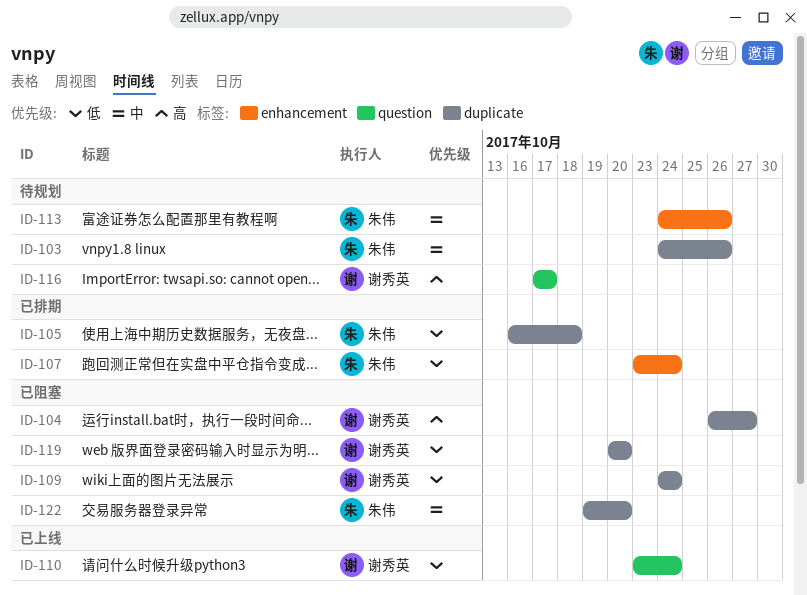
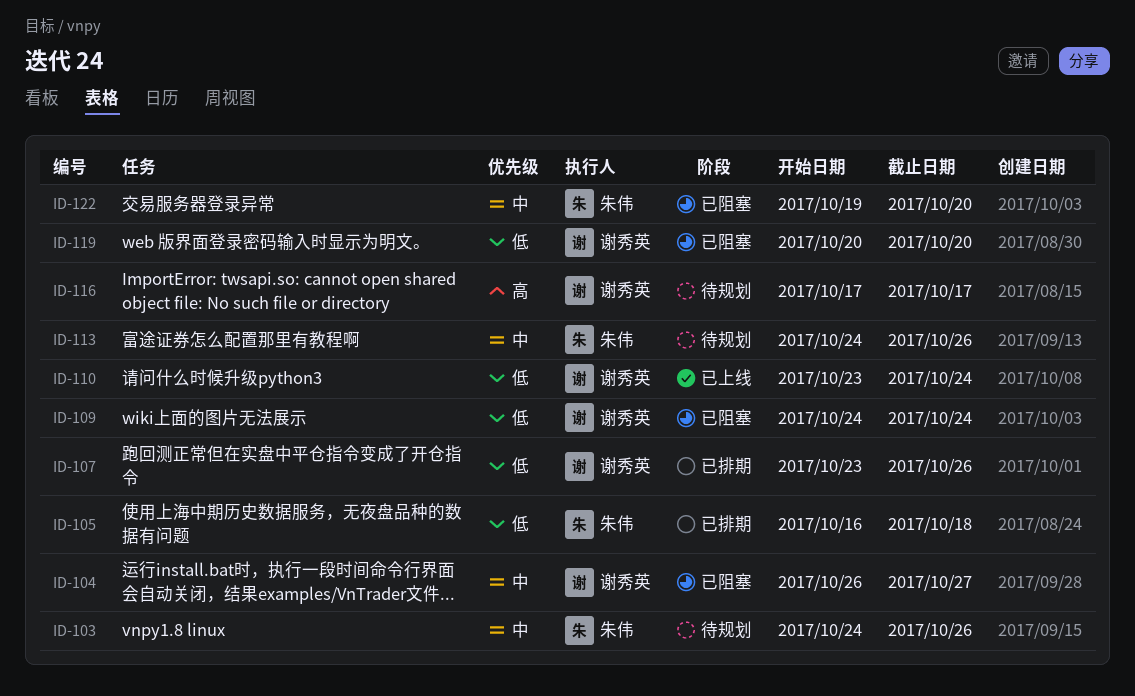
ID-104, priority: 高 -> 中
ID-107, owner: 朱伟 -> 谢秀英
ID-107, due: Oct 24 -> Oct 26

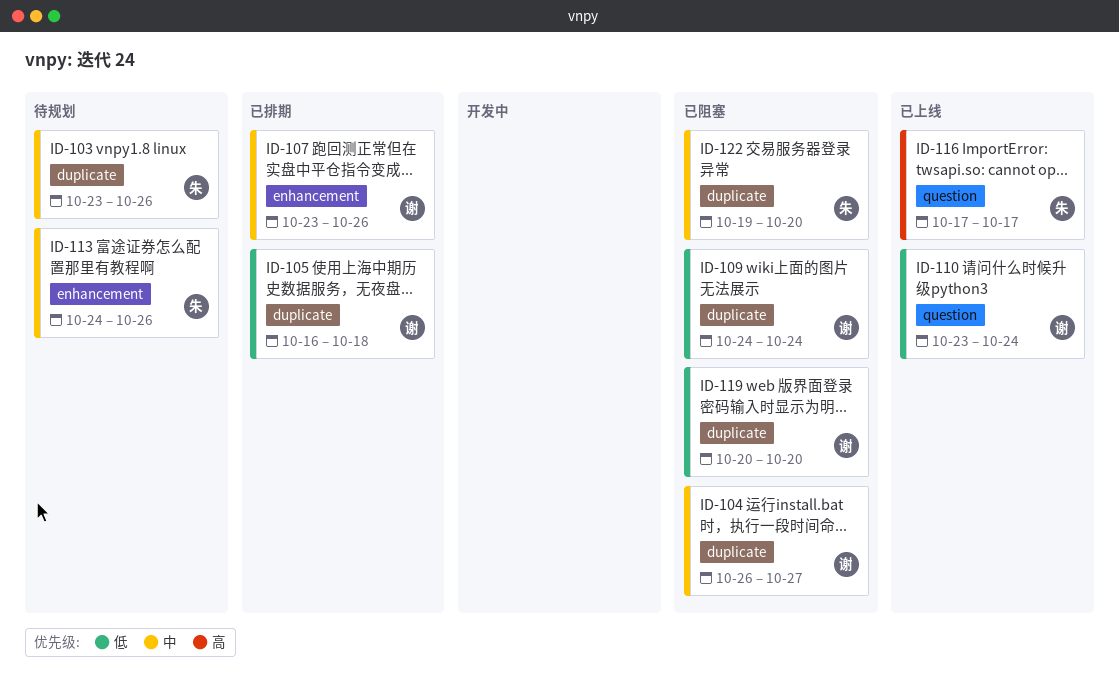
ID-103, start: Oct 24 -> Oct 23
ID-105, owner: 朱伟 -> 谢秀英
ID-107, priority: 低 -> 中
ID-116, status: 待规划 -> 已上线
ID-116, owner: 谢秀英 -> 朱伟

